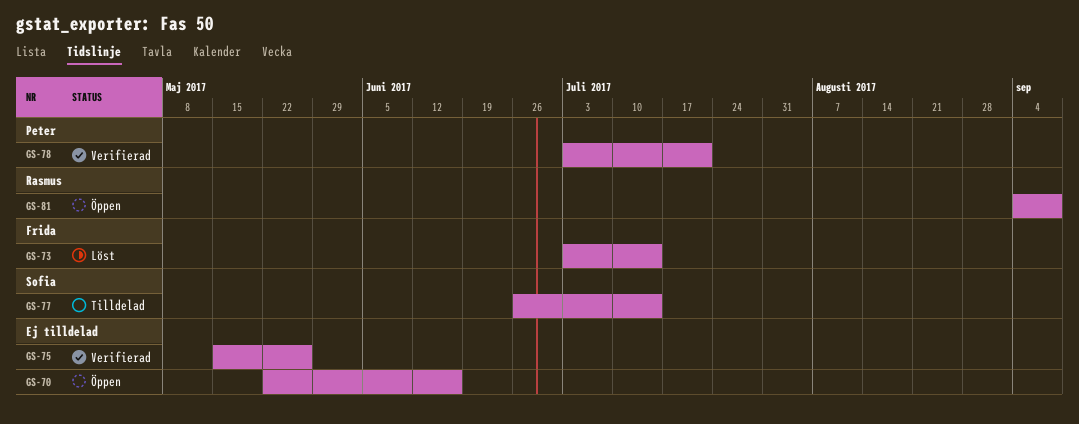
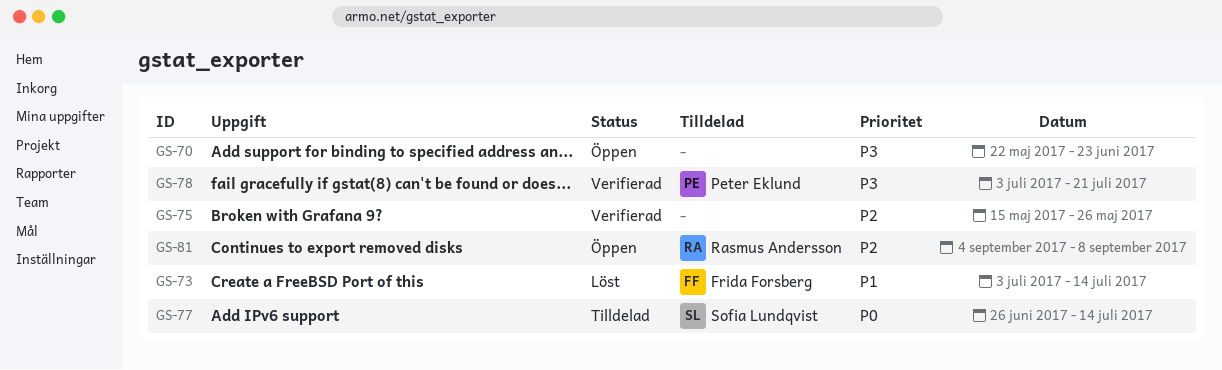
GS-70, due: Jun 16 -> Jun 23

